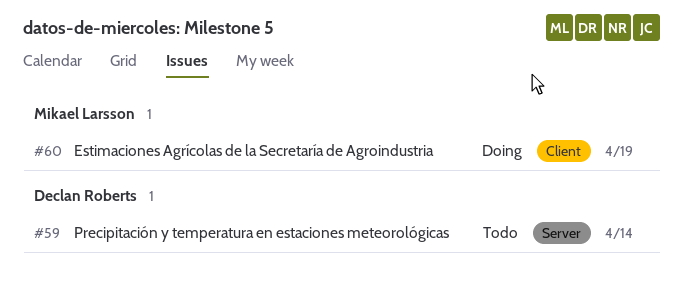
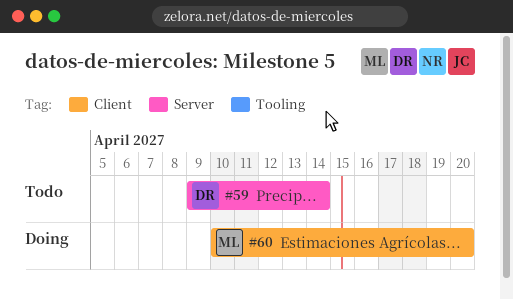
#60, due: Apr 19 -> Apr 20

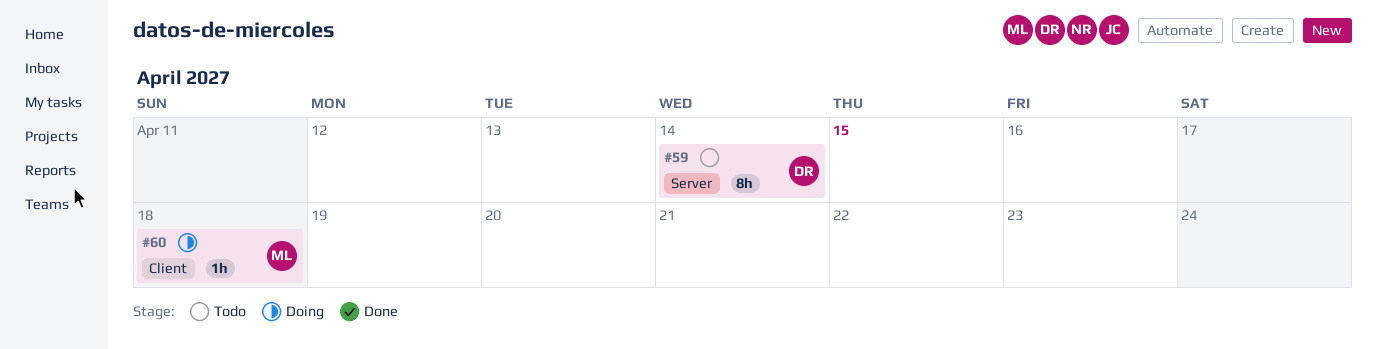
#60, due: Apr 20 -> Apr 18

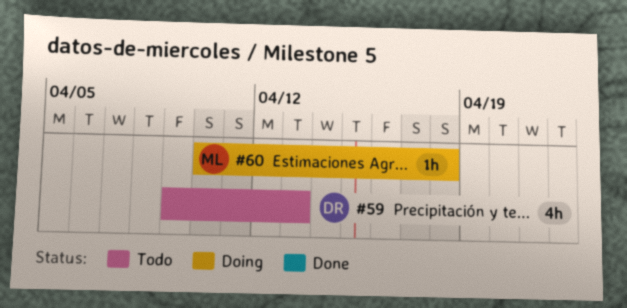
#59, estimate: 8h -> 4h
#59, due: Apr 14 -> Apr 13

